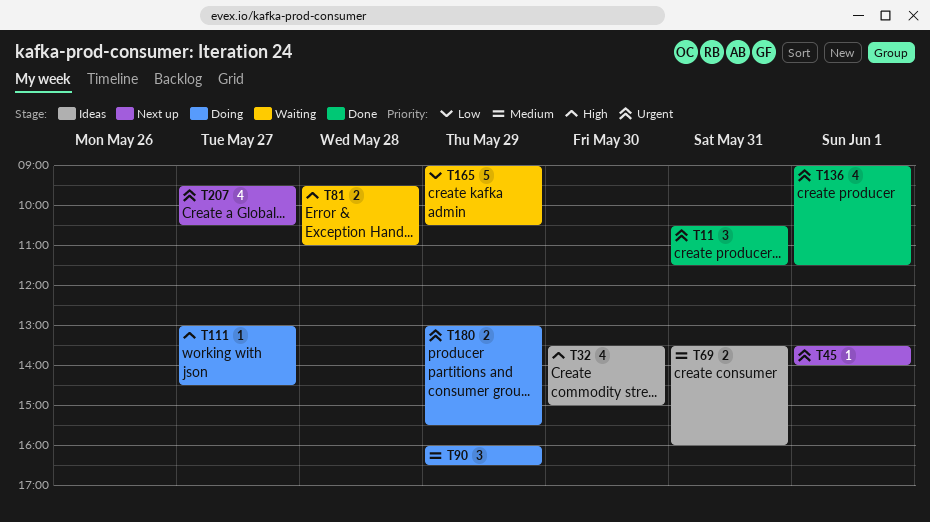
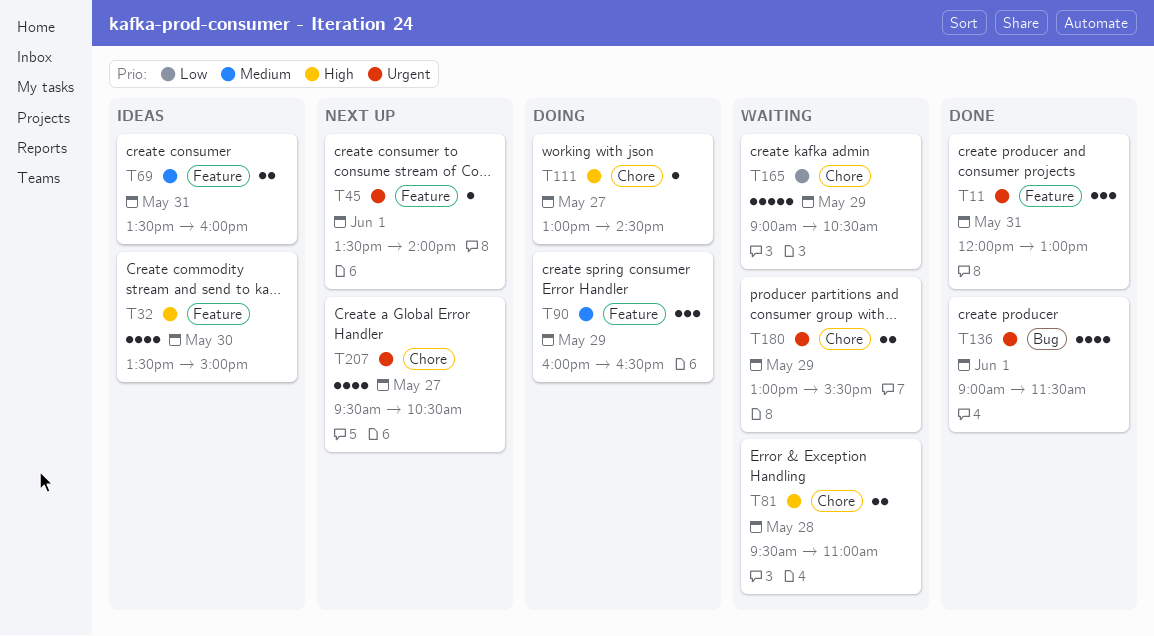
T11, begins: 10:30 -> 12:00
T11, ends: 11:30 -> 13:00
T180, status: Doing -> Waiting

